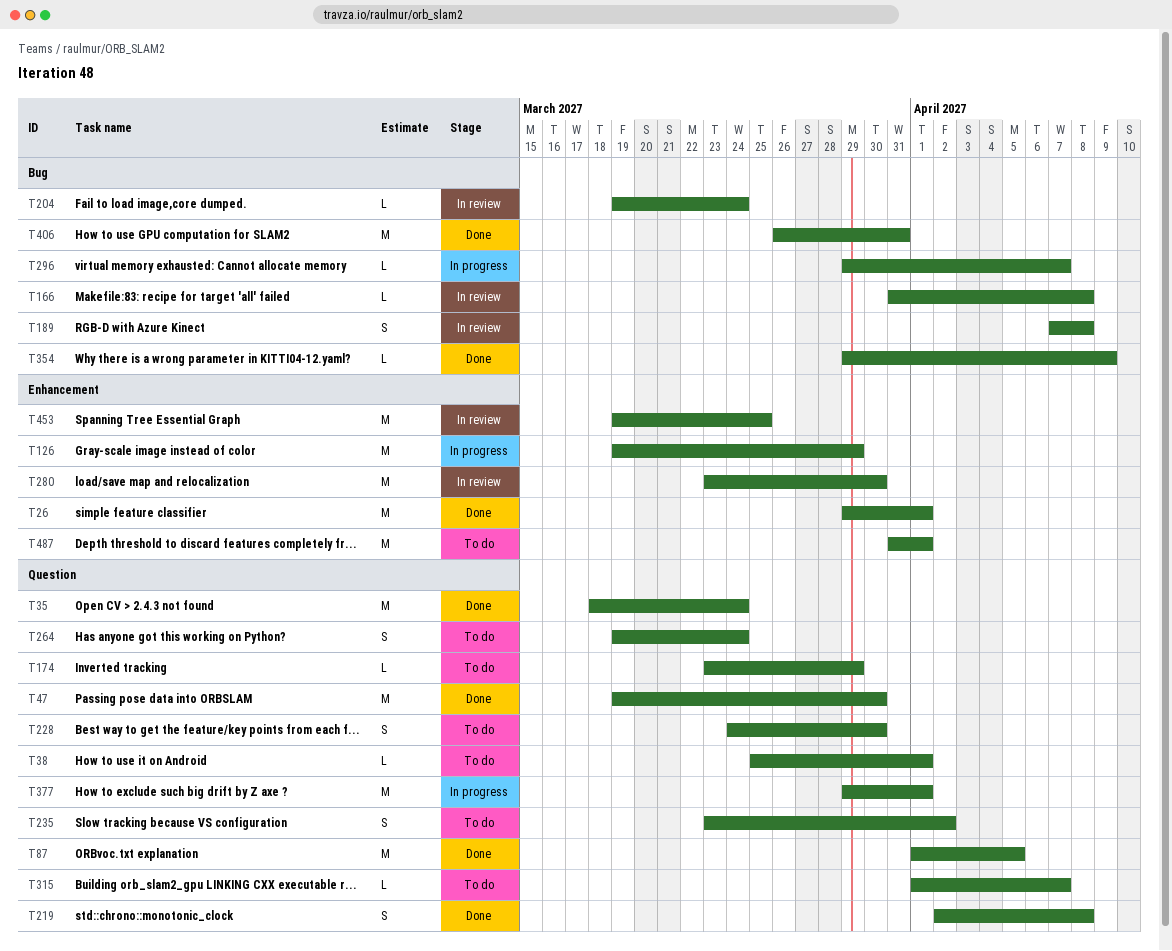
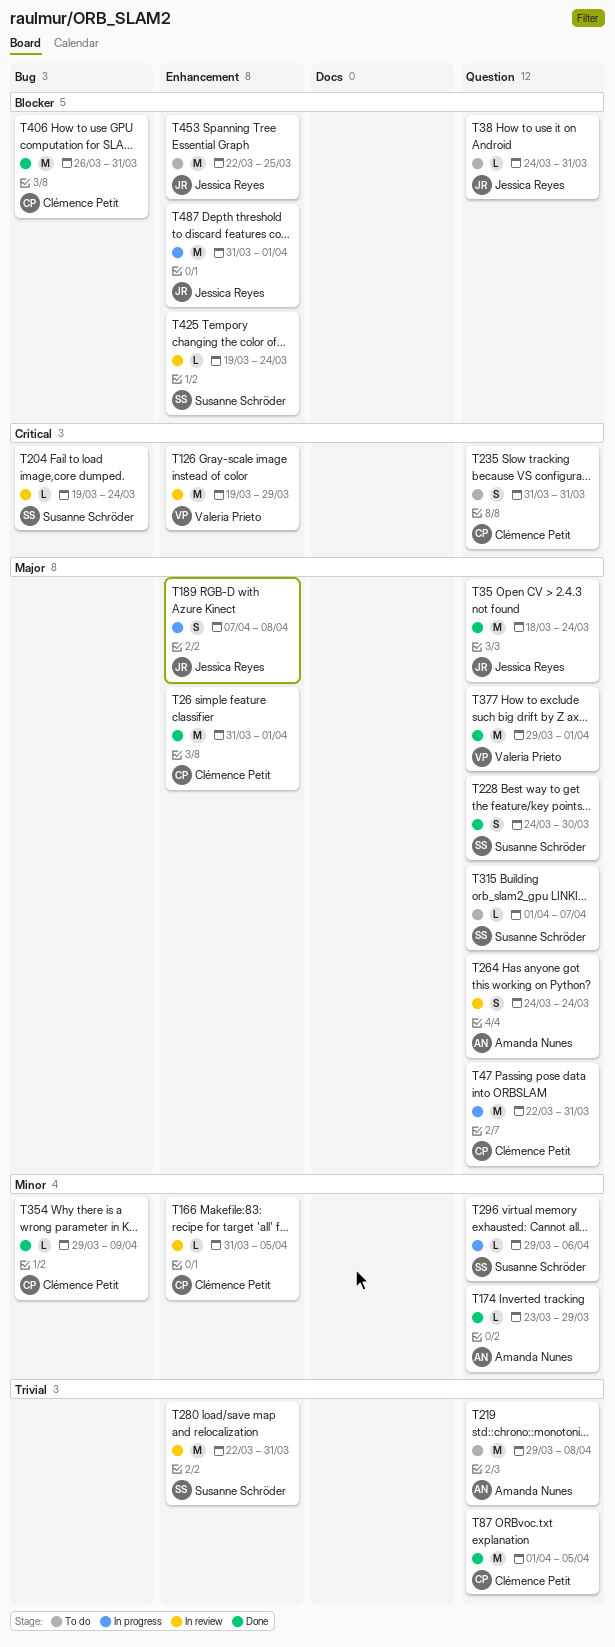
T26, start: Mar 29 -> Mar 31
T38, start: Mar 25 -> Mar 24
T38, due: Apr 1 -> Mar 31
T47, status: Done -> In progress
T47, start: Mar 19 -> Mar 22
T47, due: Mar 30 -> Mar 31
T126, status: In progress -> In review
T166, label: Bug -> Enhancement
T166, due: Apr 8 -> Apr 5
T174, status: To do -> Done
T189, status: In review -> In progress
T189, label: Bug -> Enhancement
T219, status: Done -> To do
T219, estimate: S -> M
T219, start: Apr 2 -> Mar 29
T228, status: To do -> Done
T235, start: Mar 23 -> Mar 31
T235, due: Apr 2 -> Mar 31
T264, status: To do -> In review
T264, start: Mar 19 -> Mar 24
T280, start: Mar 23 -> Mar 22
T280, due: Mar 30 -> Mar 31
T296, label: Bug -> Question
T296, due: Apr 7 -> Apr 6
T377, status: In progress -> Done
T425: none -> present
T453, status: In review -> To do
T453, start: Mar 19 -> Mar 22
T487, status: To do -> In progress

